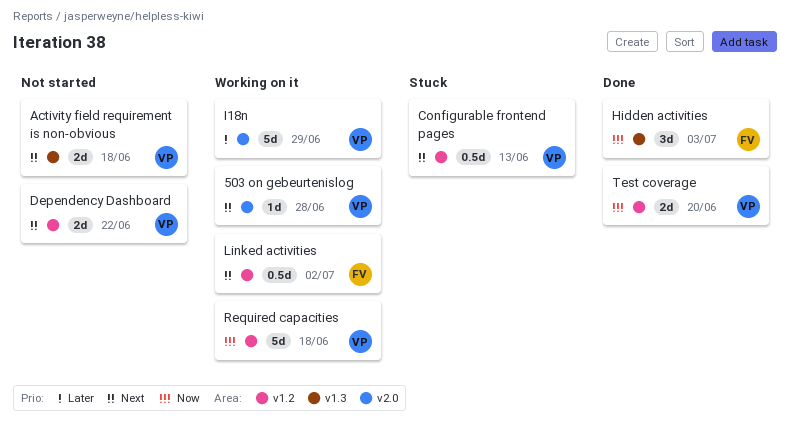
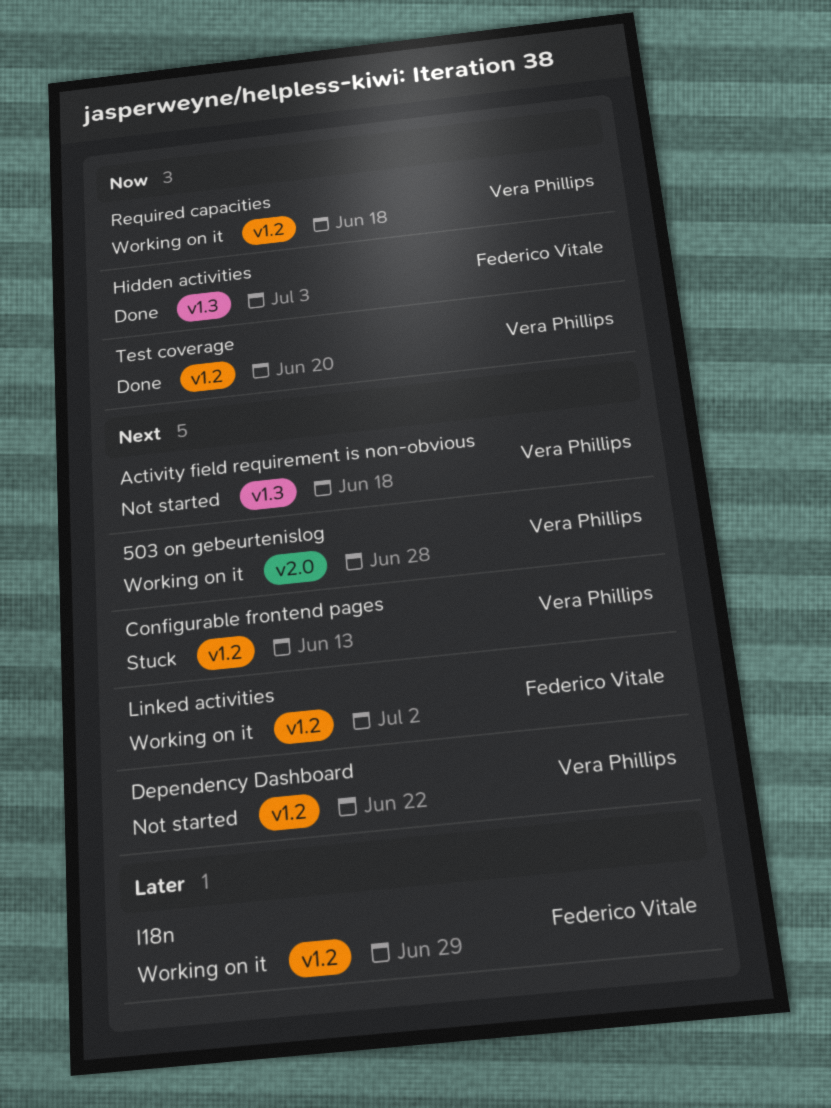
I18n, owner: Vera Phillips -> Federico Vitale
I18n, label: v2.0 -> v1.2

